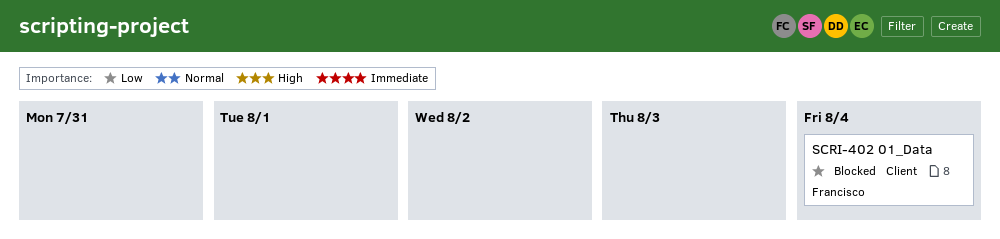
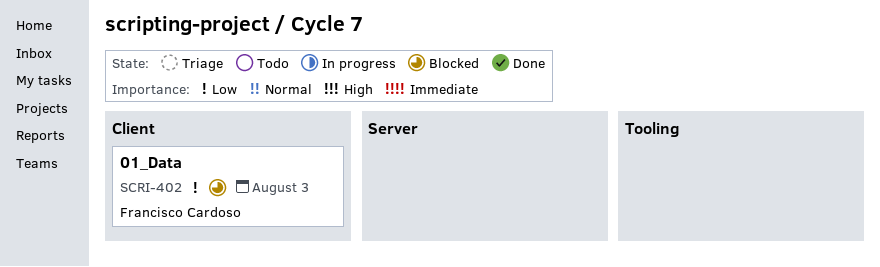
SCRI-402, due: Aug 4 -> Aug 3

